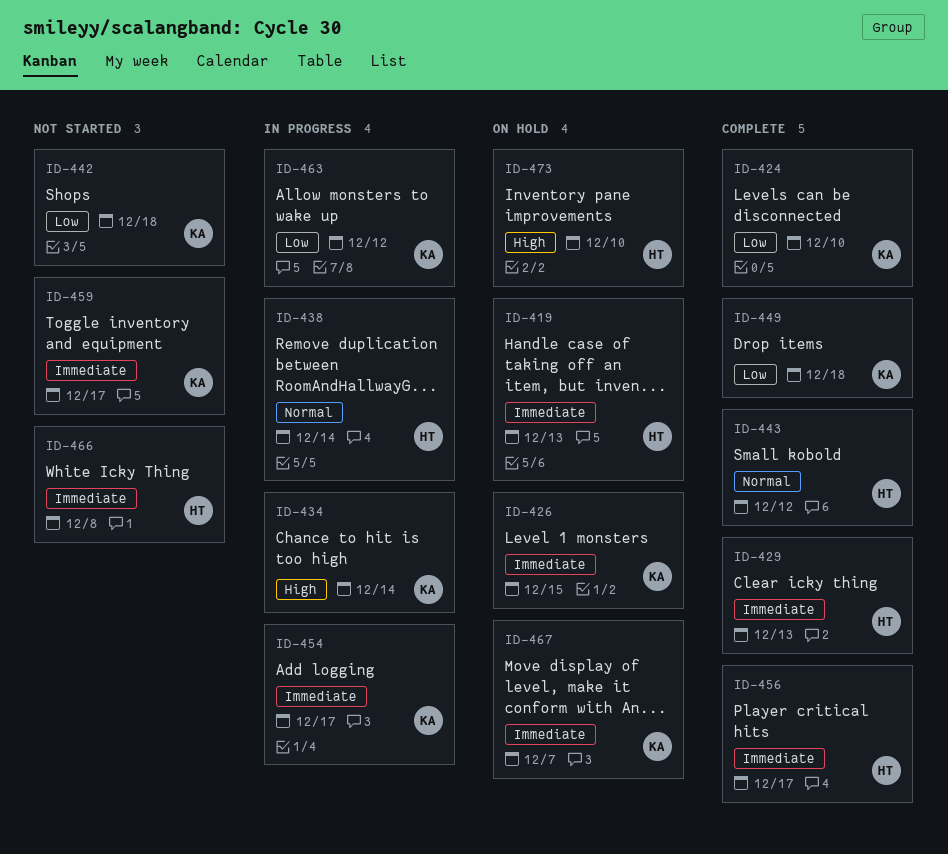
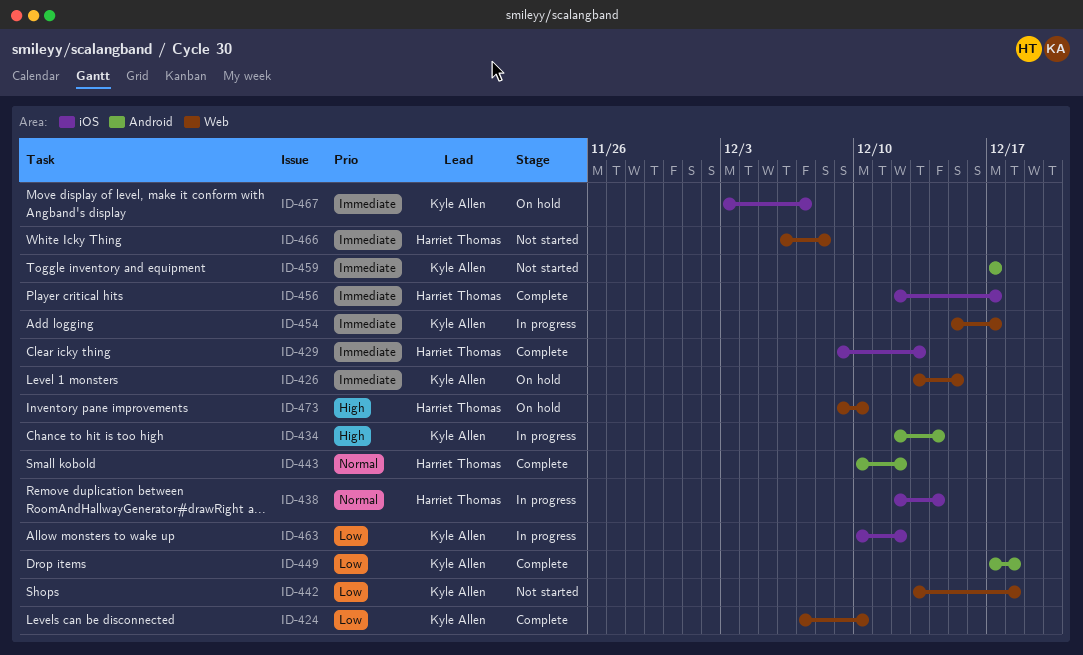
ID-419: present -> none

